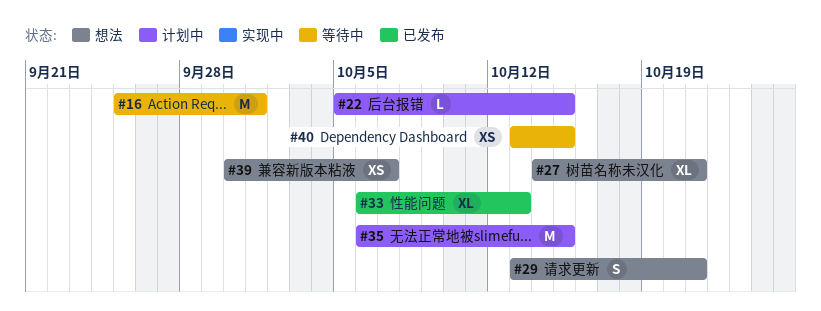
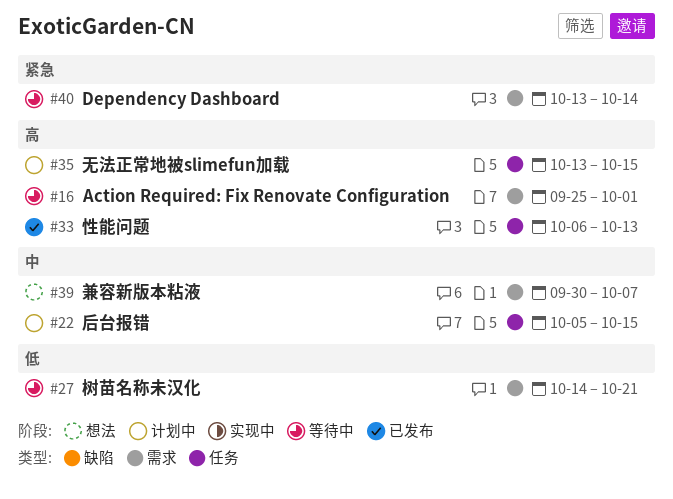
#27, status: 想法 -> 等待中
#29: present -> none
#35, start: Oct 6 -> Oct 13
#40, due: Oct 15 -> Oct 14

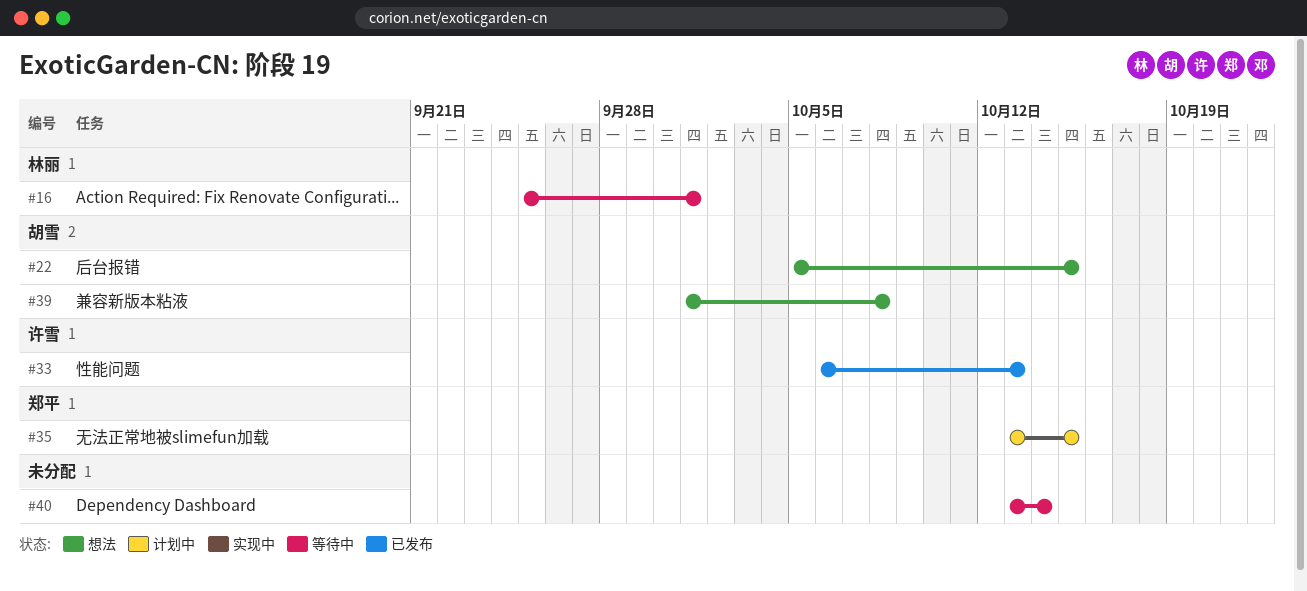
#22, status: 计划中 -> 想法
#27: present -> none
#39, start: Sep 30 -> Oct 1
#39, due: Oct 7 -> Oct 8

